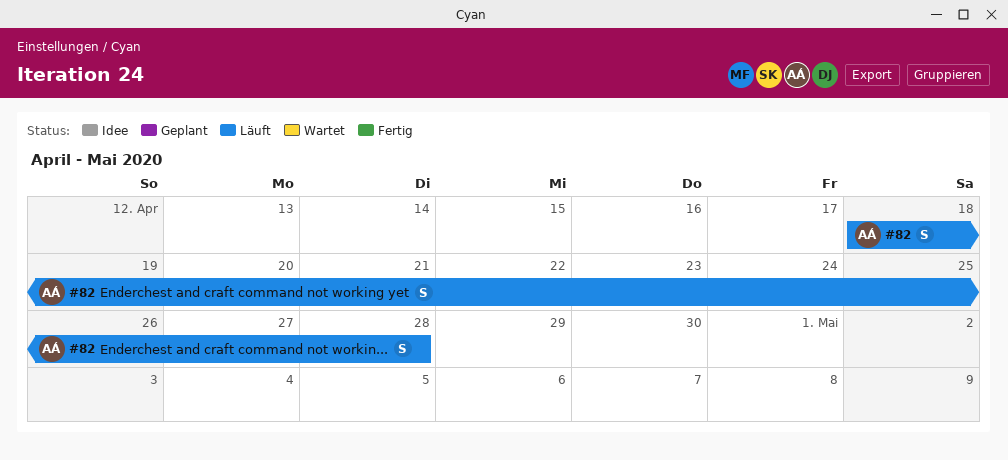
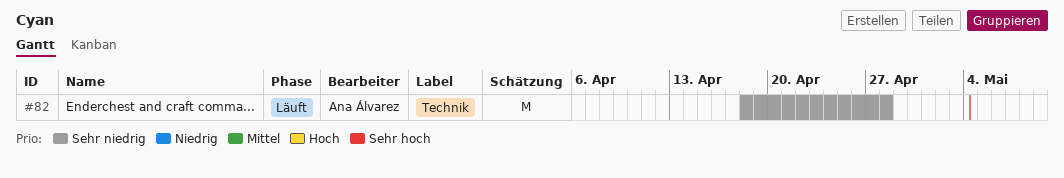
#82, estimate: S -> M

